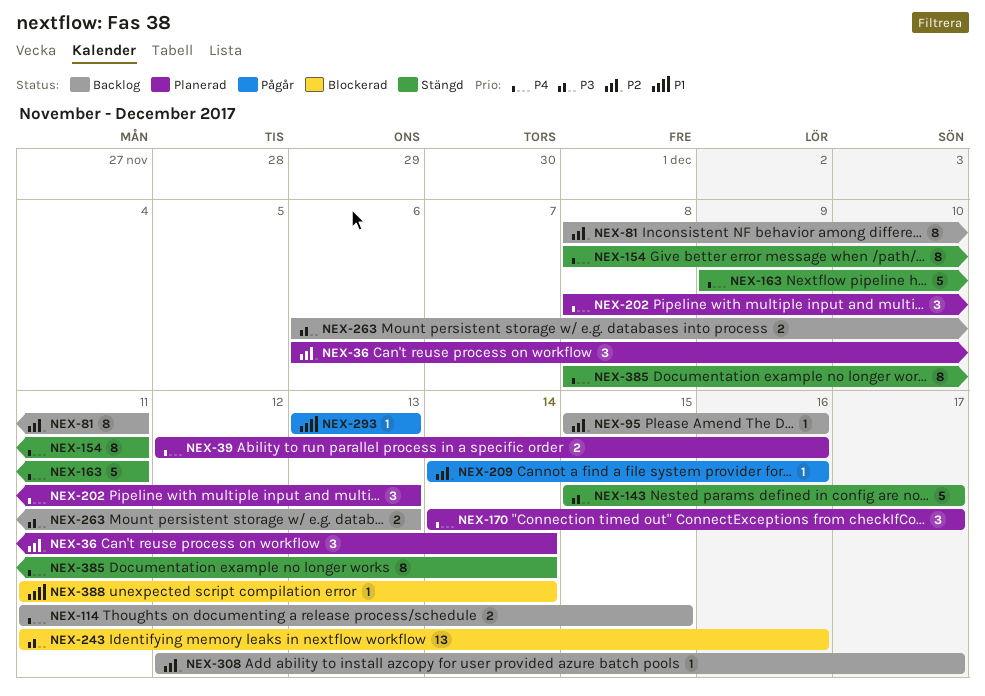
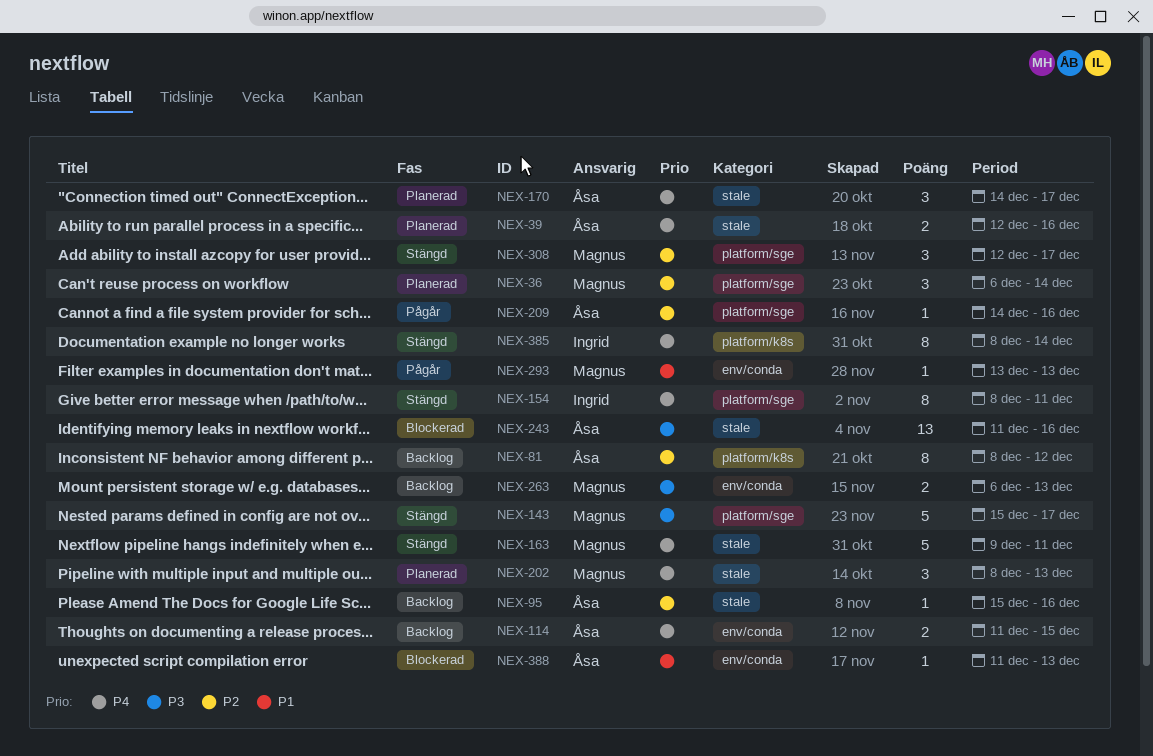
NEX-81, due: Dec 11 -> Dec 12
NEX-308, status: Backlog -> Stängd
NEX-308, estimate: 1 -> 3
NEX-388, due: Dec 14 -> Dec 13

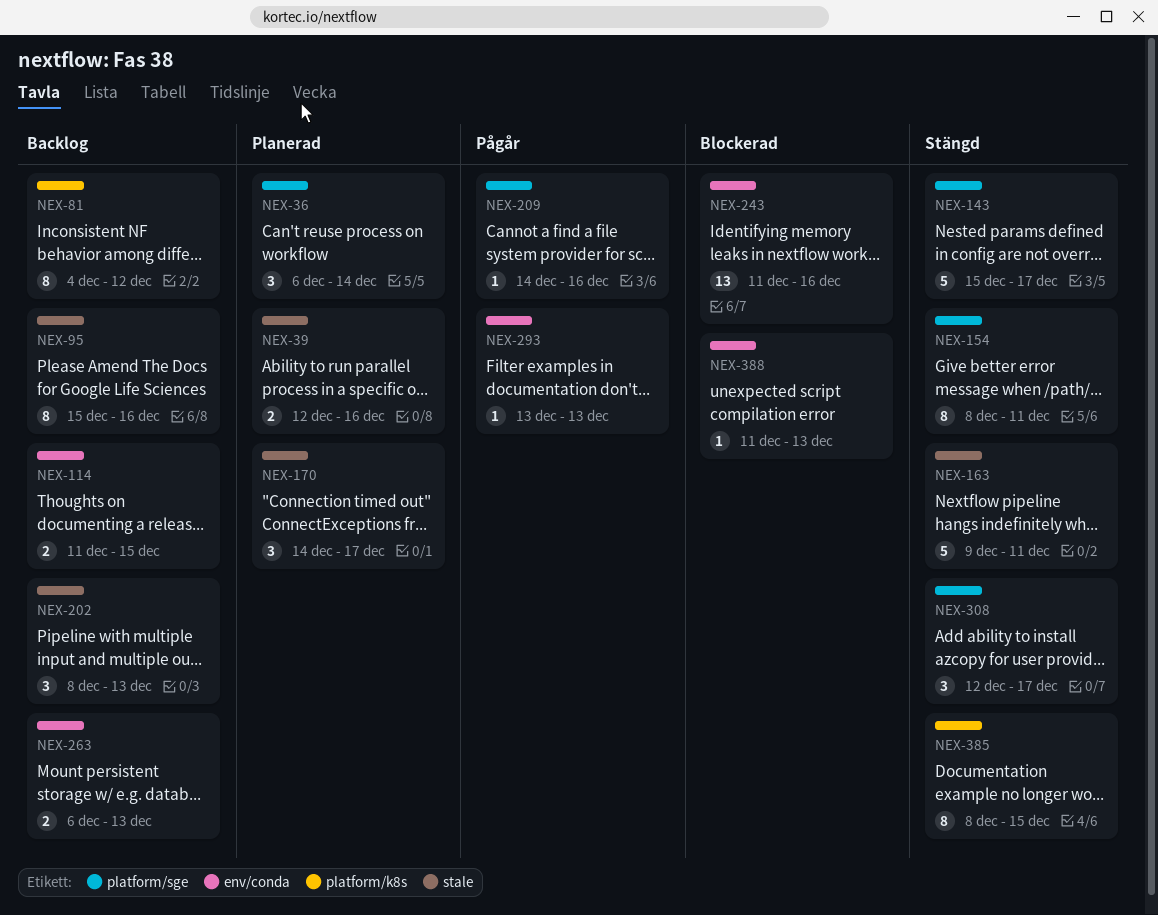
NEX-81, start: Dec 8 -> Dec 4
NEX-95, estimate: 1 -> 8
NEX-202, status: Planerad -> Backlog
NEX-243, label: stale -> env/conda
NEX-385, due: Dec 14 -> Dec 15

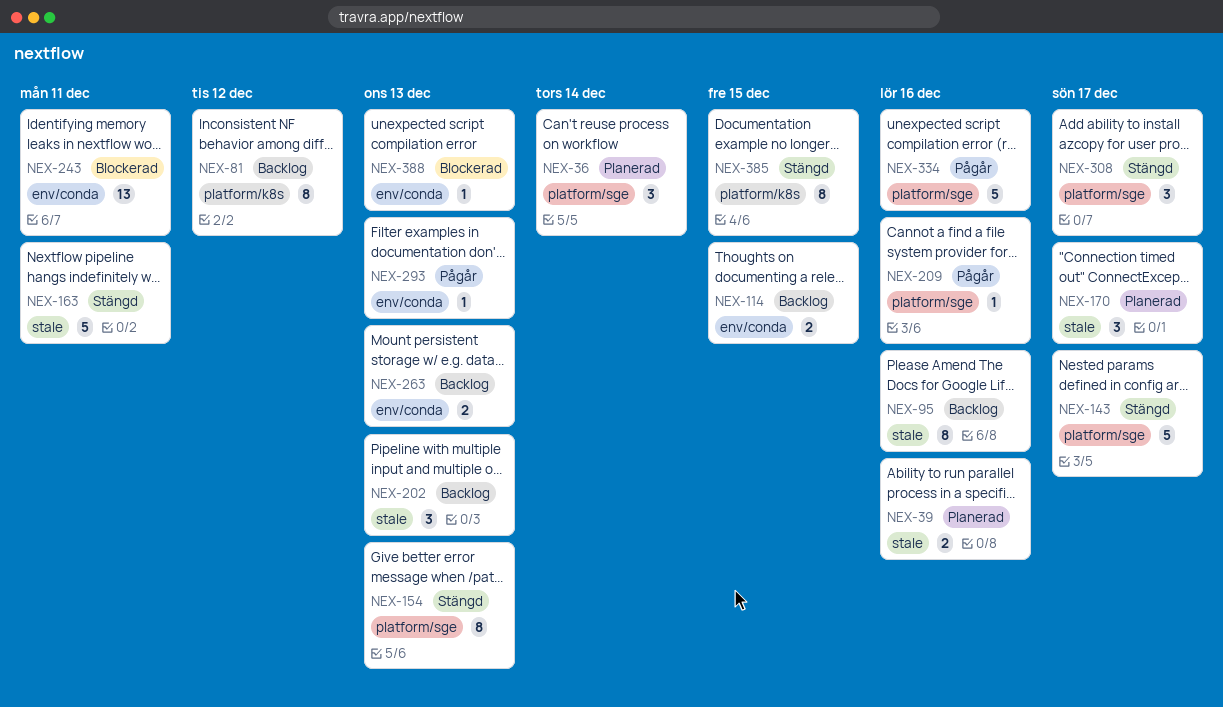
NEX-154, due: Dec 11 -> Dec 13
NEX-243, due: Dec 16 -> Dec 11
NEX-334: none -> present

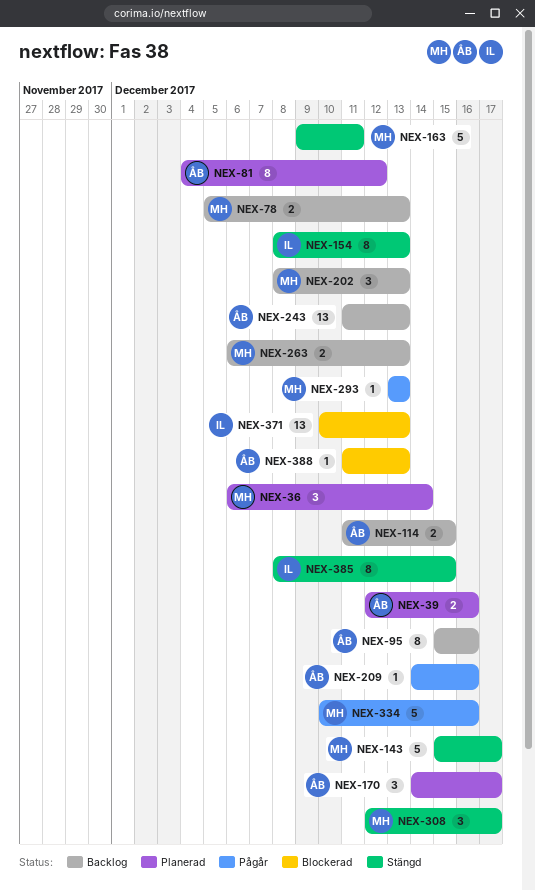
NEX-78: none -> present
NEX-81, status: Backlog -> Planerad
NEX-243, status: Blockerad -> Backlog
NEX-243, due: Dec 11 -> Dec 13
NEX-371: none -> present

